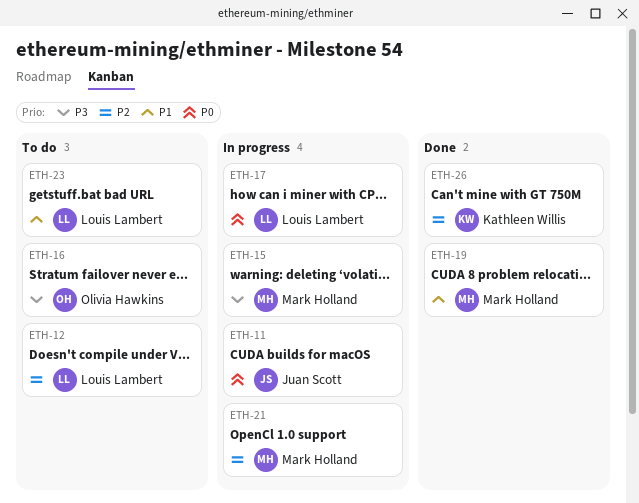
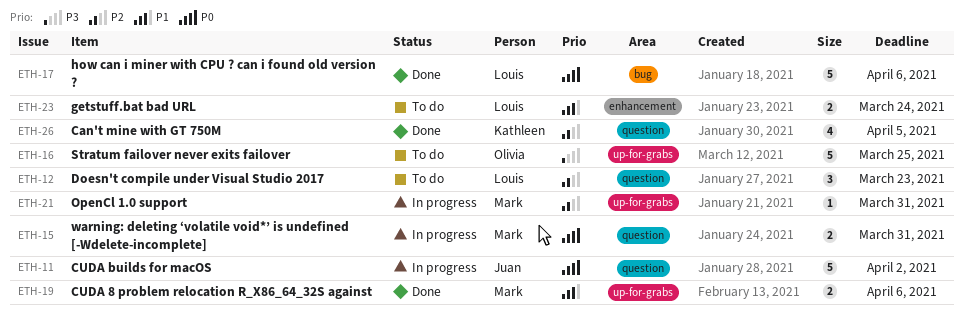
ETH-15, priority: P3 -> P0
ETH-17, status: In progress -> Done

